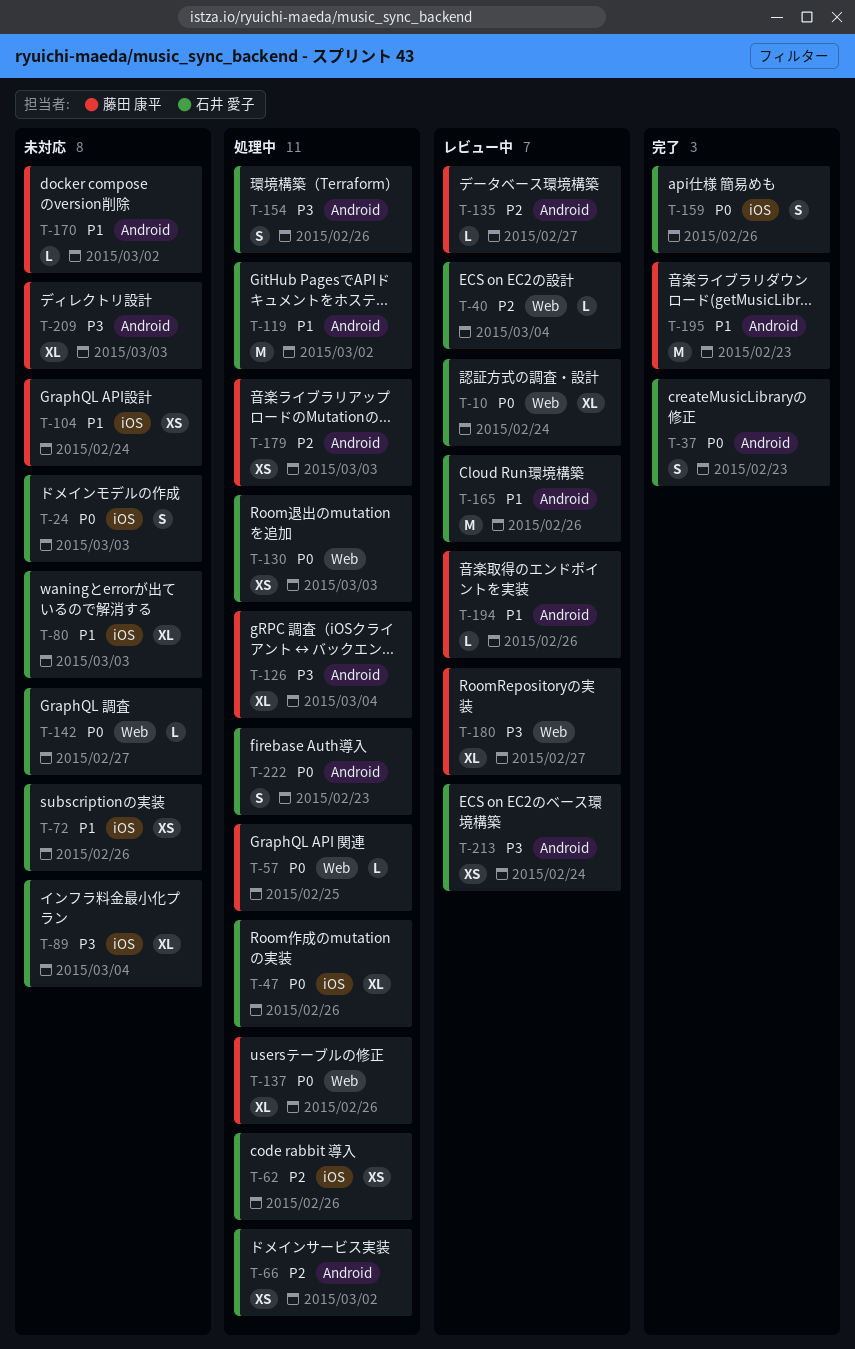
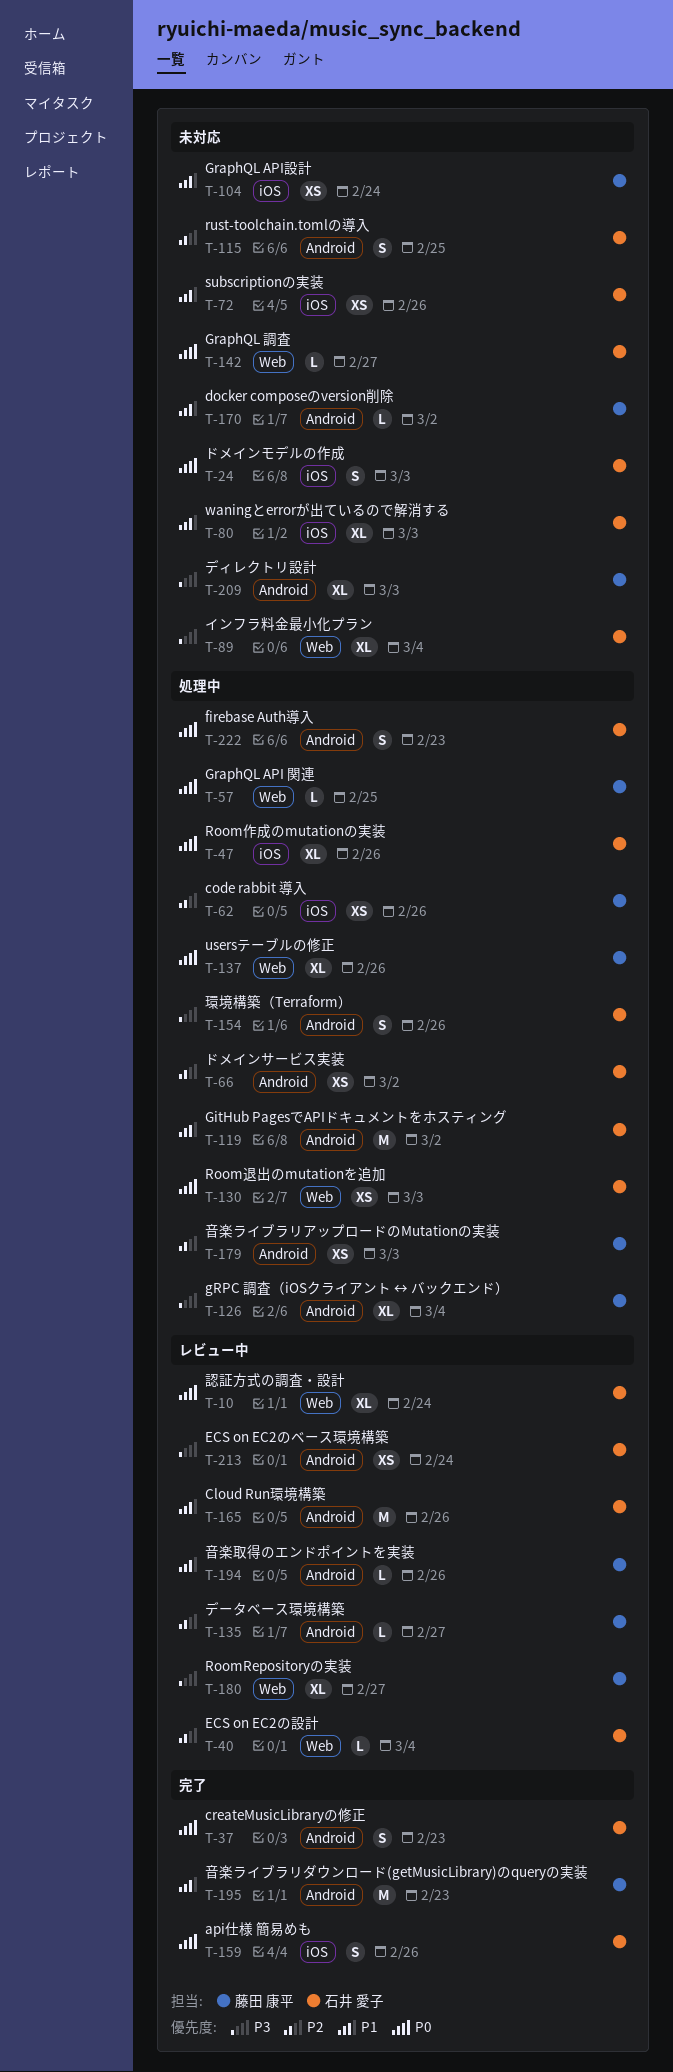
T-62, owner: 石井 愛子 -> 藤田 康平
T-89, label: iOS -> Web
T-115: none -> present

